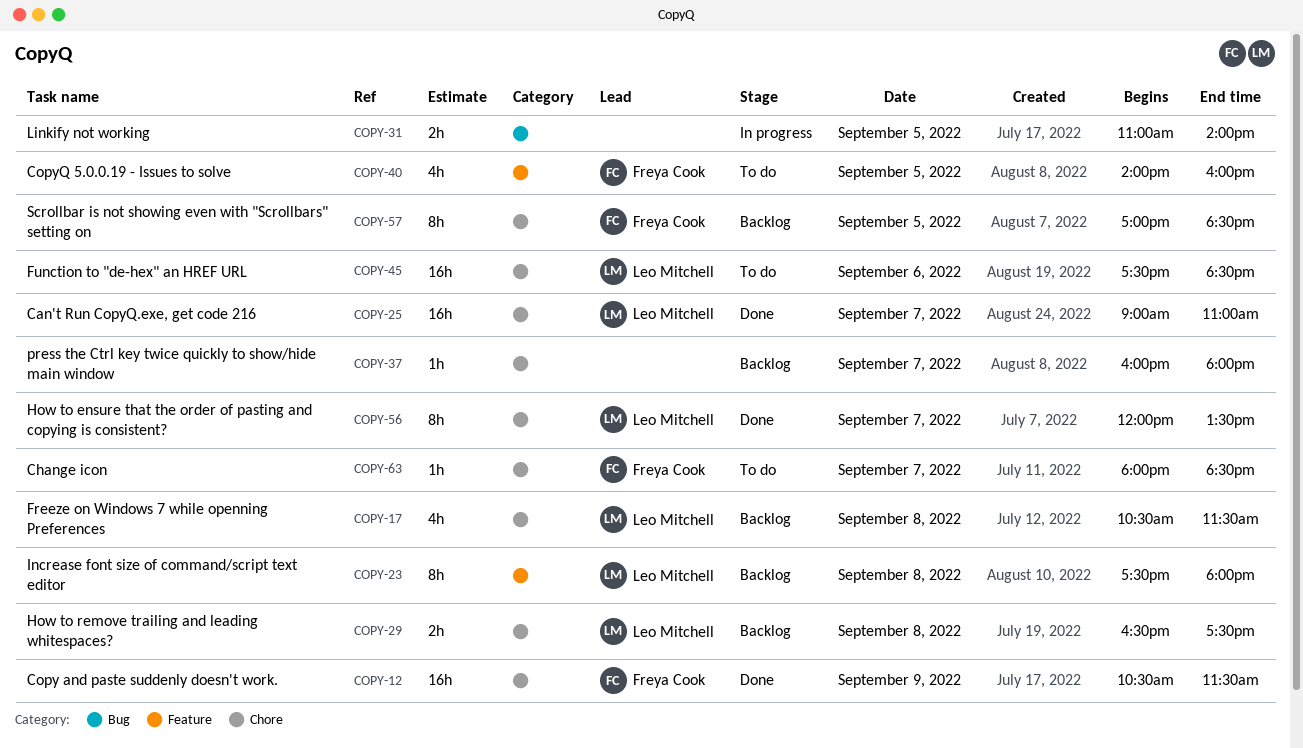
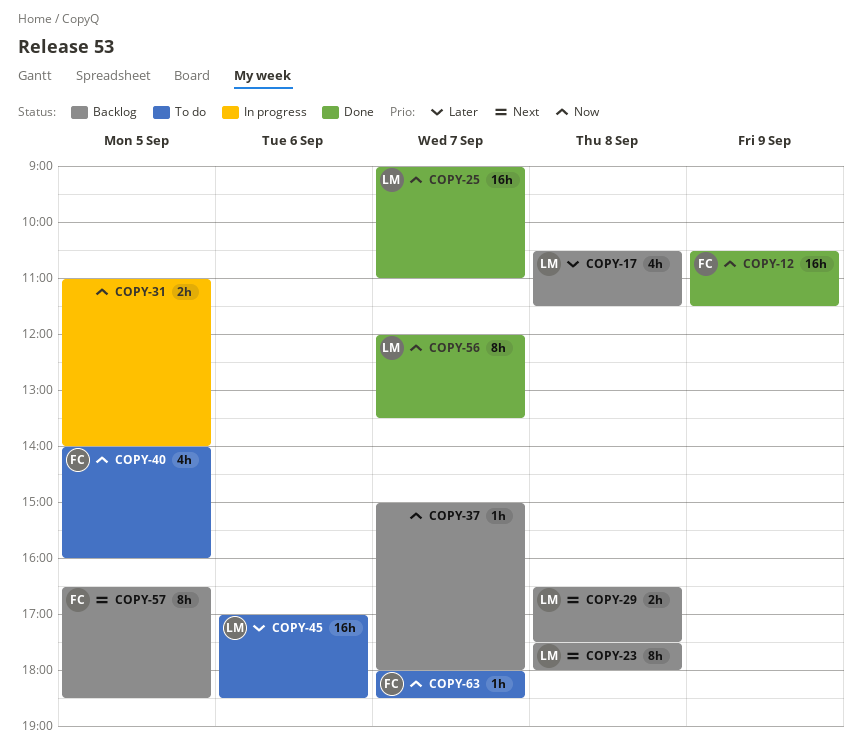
COPY-37, begins: 16:00 -> 15:00
COPY-45, begins: 17:30 -> 17:00
COPY-57, begins: 17:00 -> 16:30

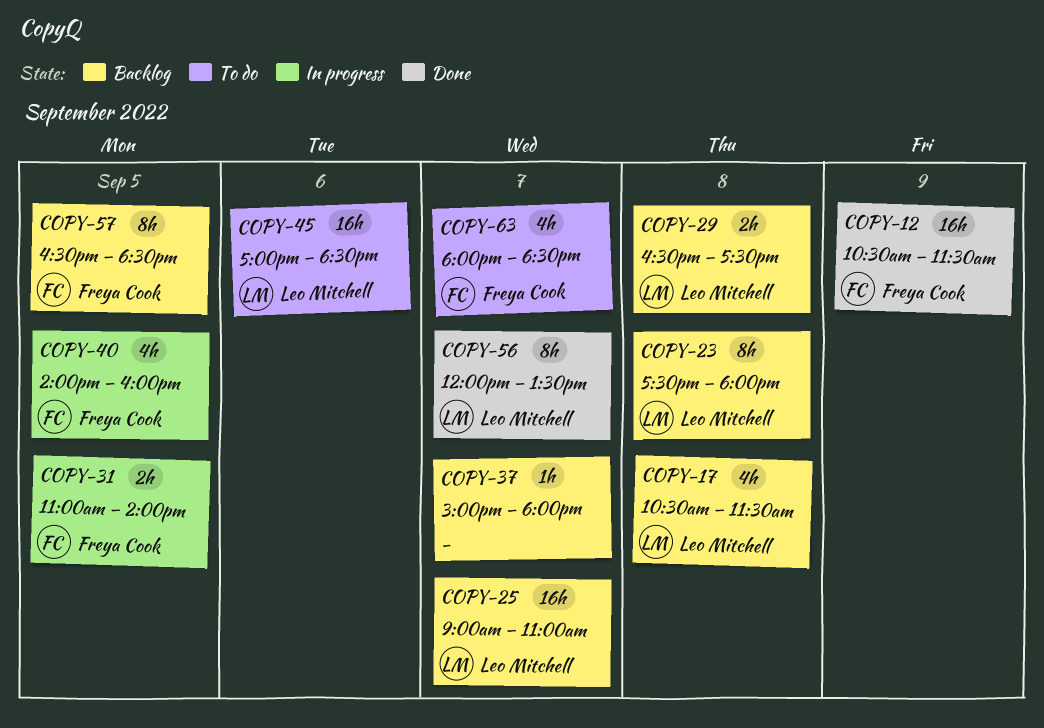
COPY-25, status: Done -> Backlog
COPY-31, owner: none -> Freya Cook
COPY-40, status: To do -> In progress
COPY-63, estimate: 1h -> 4h

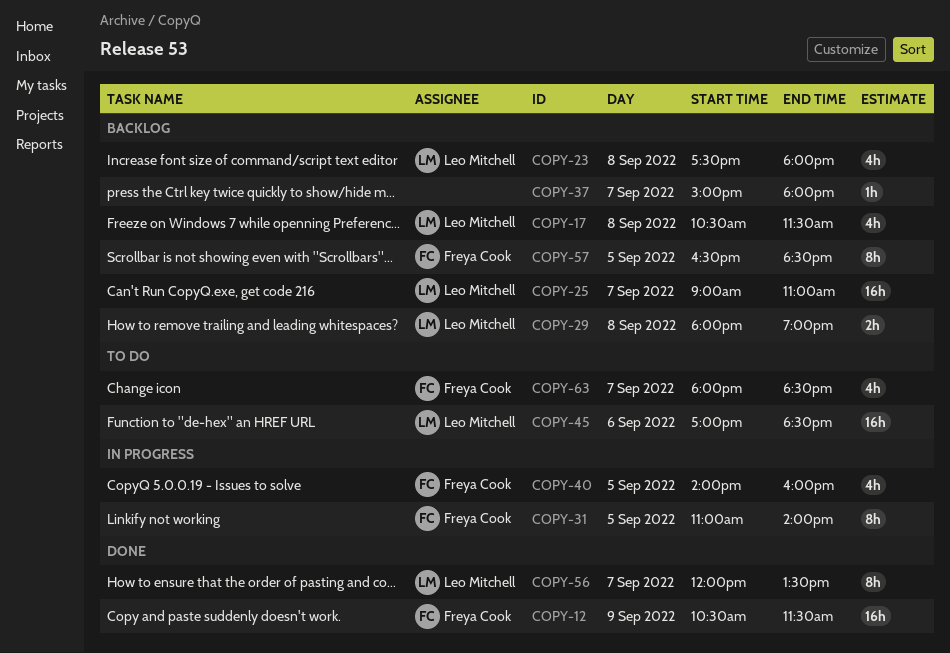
COPY-23, estimate: 8h -> 4h
COPY-29, begins: 16:30 -> 18:00
COPY-29, ends: 17:30 -> 19:00
COPY-31, estimate: 2h -> 8h

